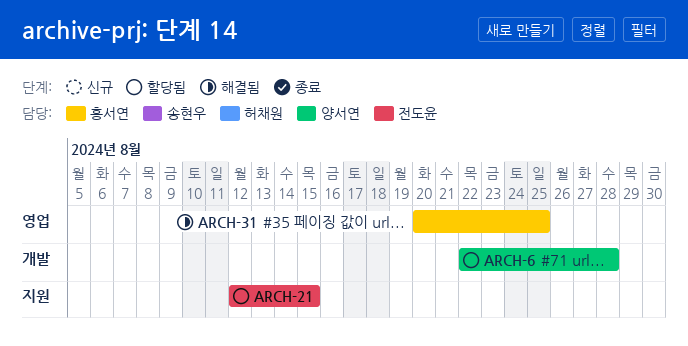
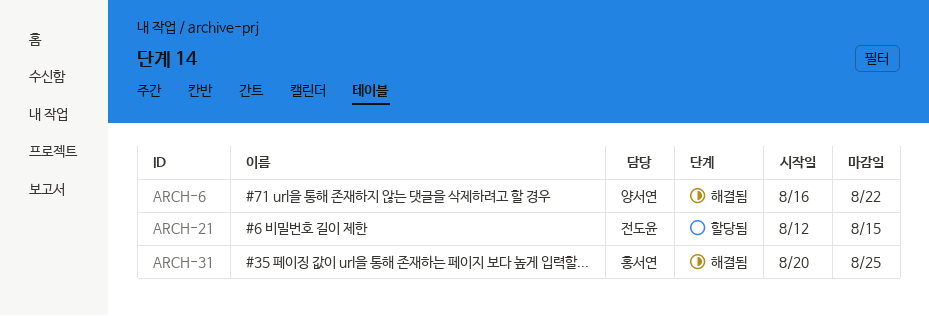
ARCH-6, status: 할당됨 -> 해결됨
ARCH-6, start: Aug 22 -> Aug 16
ARCH-6, due: Aug 28 -> Aug 22

